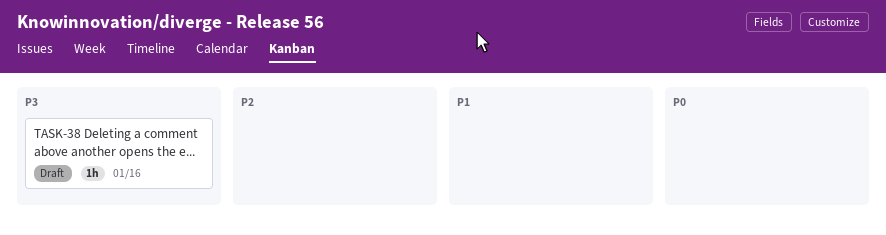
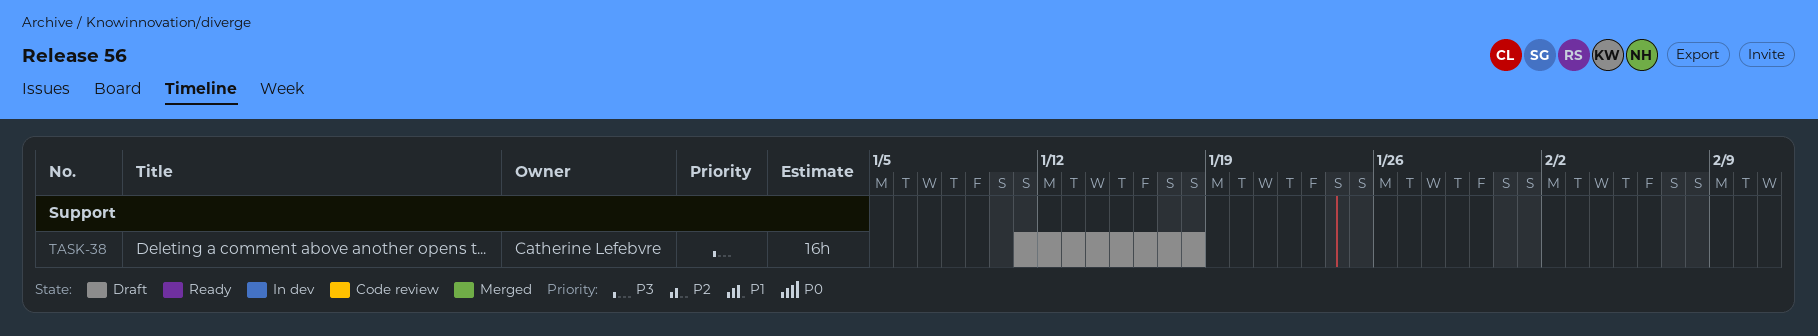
TASK-38, estimate: 1h -> 16h
TASK-38, due: Jan 16 -> Jan 18

